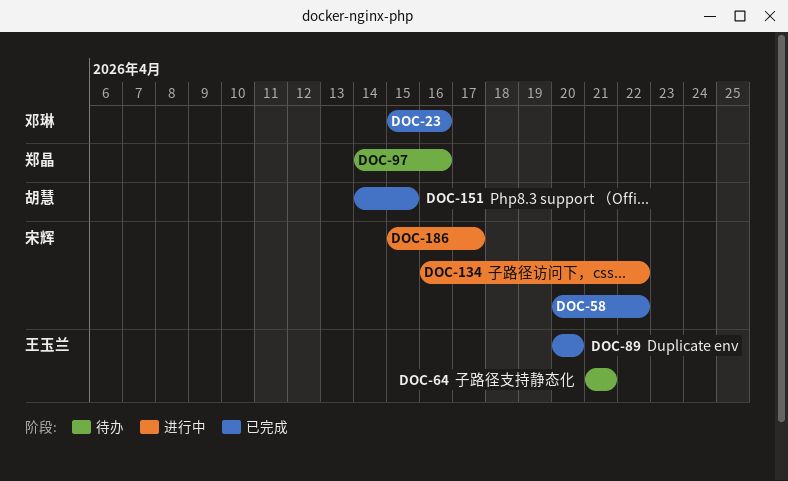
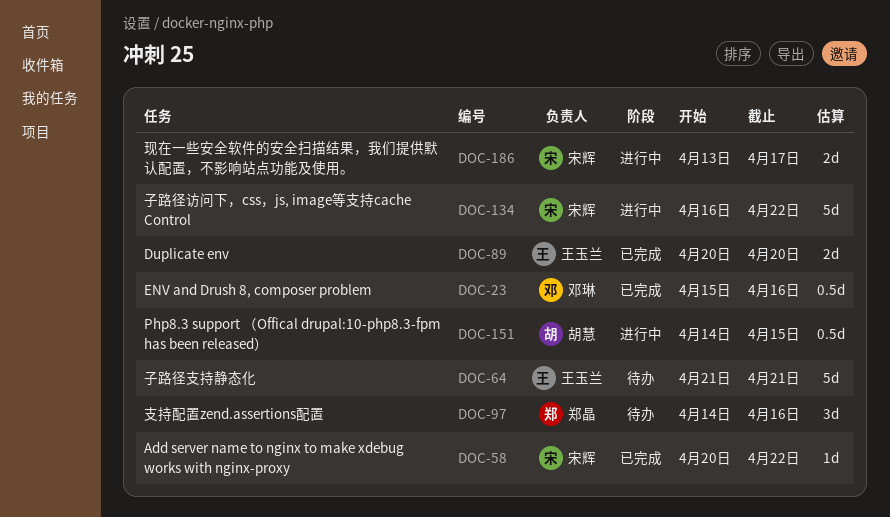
DOC-151, status: 已完成 -> 进行中
DOC-186, start: Apr 15 -> Apr 13

